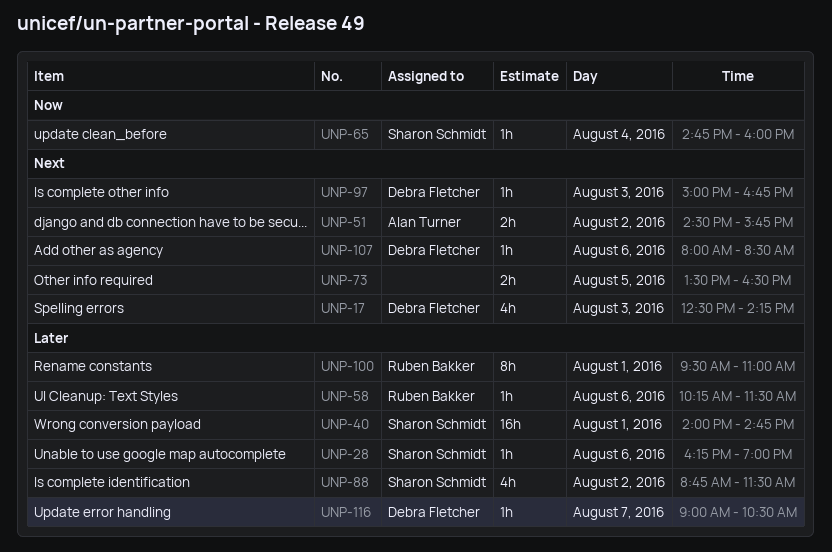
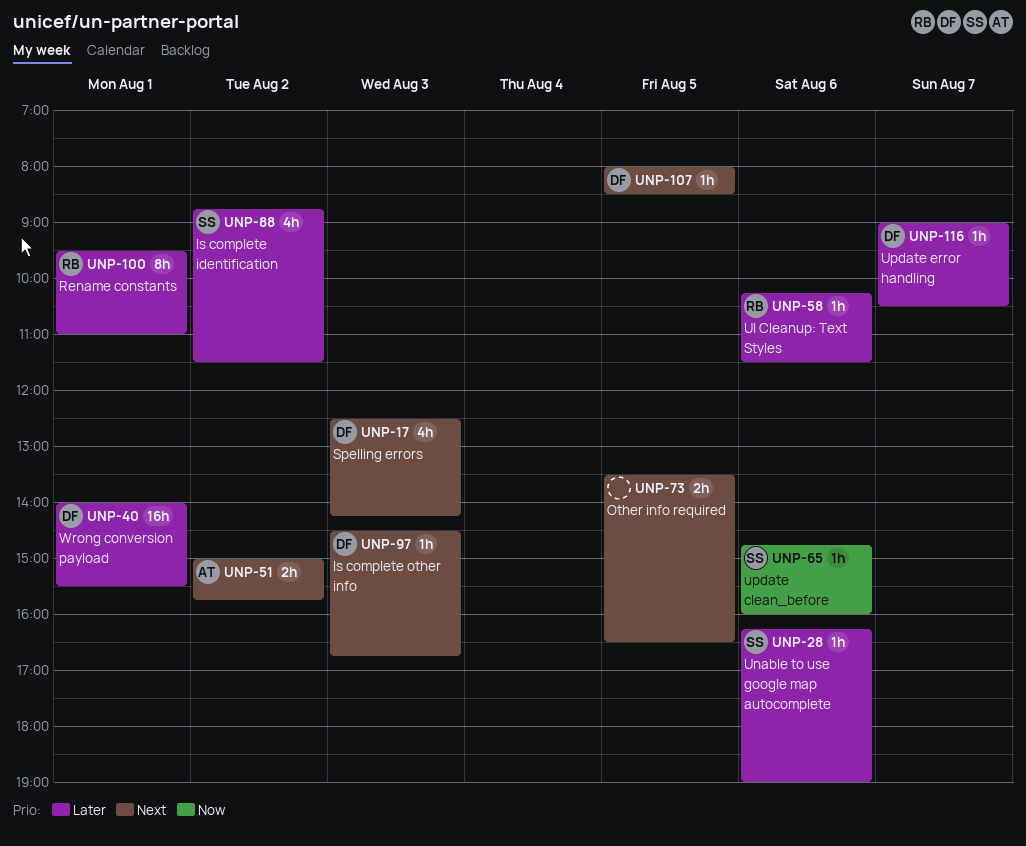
UNP-40, owner: Sharon Schmidt -> Debra Fletcher
UNP-40, ends: 14:45 -> 15:30
UNP-51, begins: 14:30 -> 15:00
UNP-65, day: Aug 4 -> Aug 6
UNP-97, begins: 15:00 -> 14:30
UNP-107, day: Aug 6 -> Aug 5

